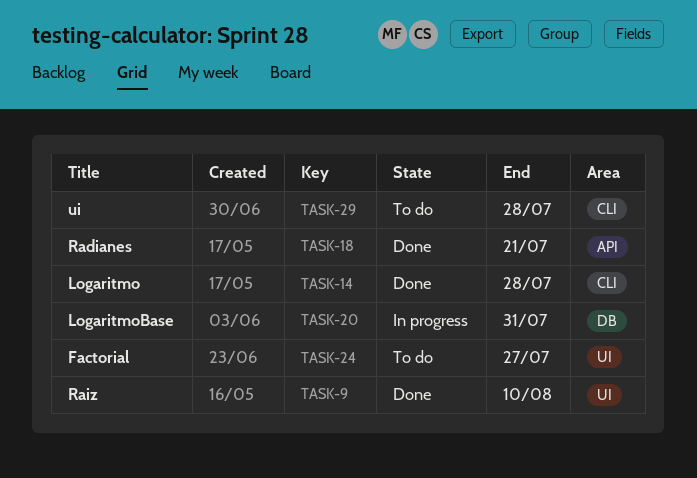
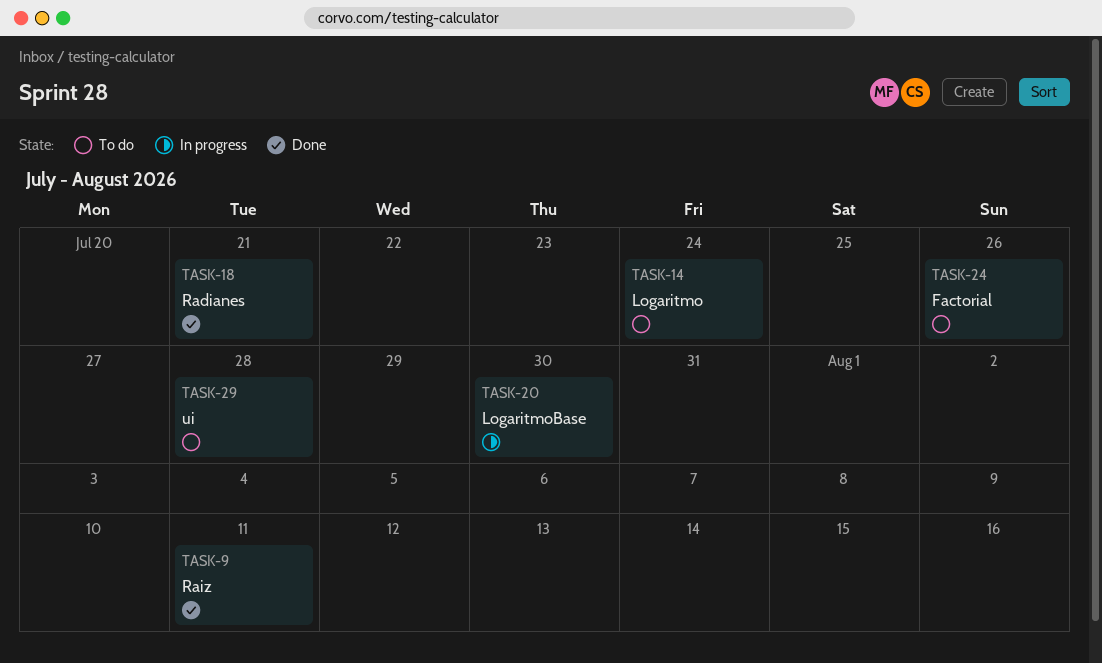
TASK-9, due: Aug 10 -> Aug 11
TASK-14, status: Done -> To do
TASK-14, due: Jul 28 -> Jul 24
TASK-20, due: Jul 31 -> Jul 30
TASK-24, due: Jul 27 -> Jul 26

